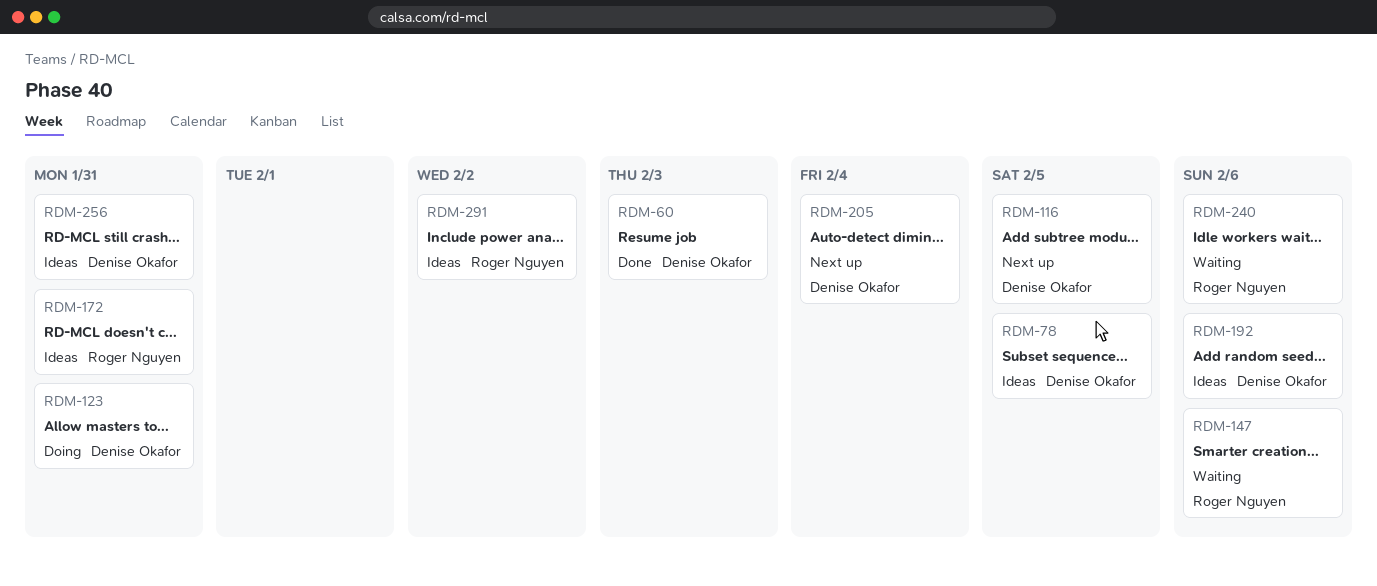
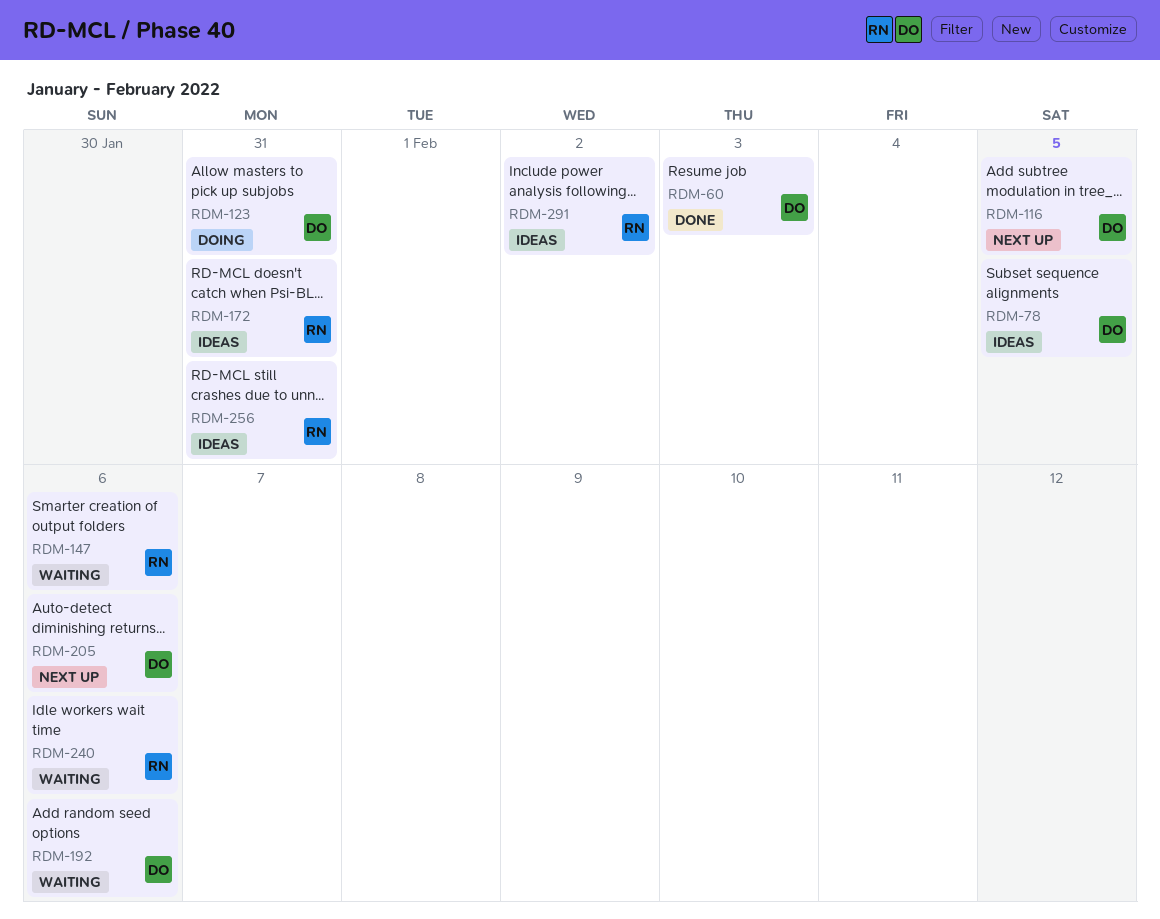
RDM-192, status: Ideas -> Waiting
RDM-205, due: Feb 4 -> Feb 6
RDM-256, owner: Denise Okafor -> Roger Nguyen

